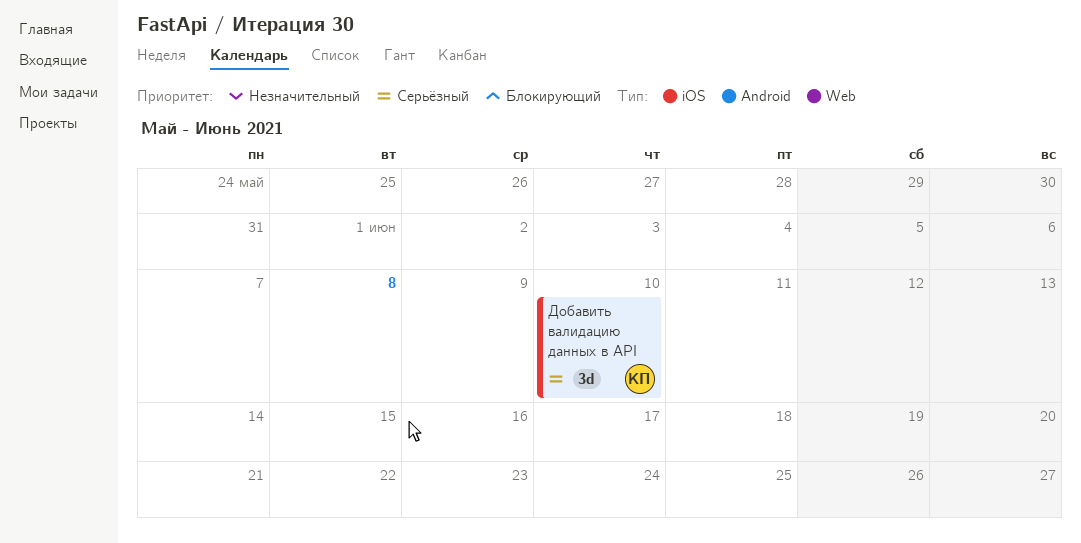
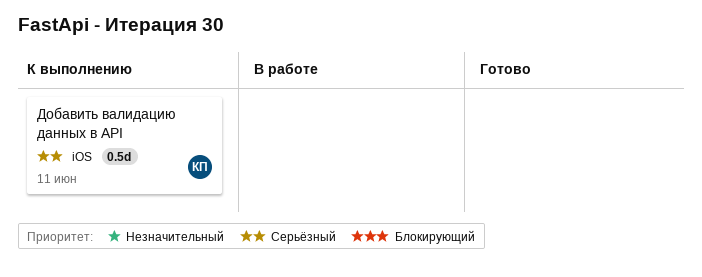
Добавить валидацию данных в API, estimate: 3d -> 0.5d
Добавить валидацию данных в API, due: Jun 10 -> Jun 11

